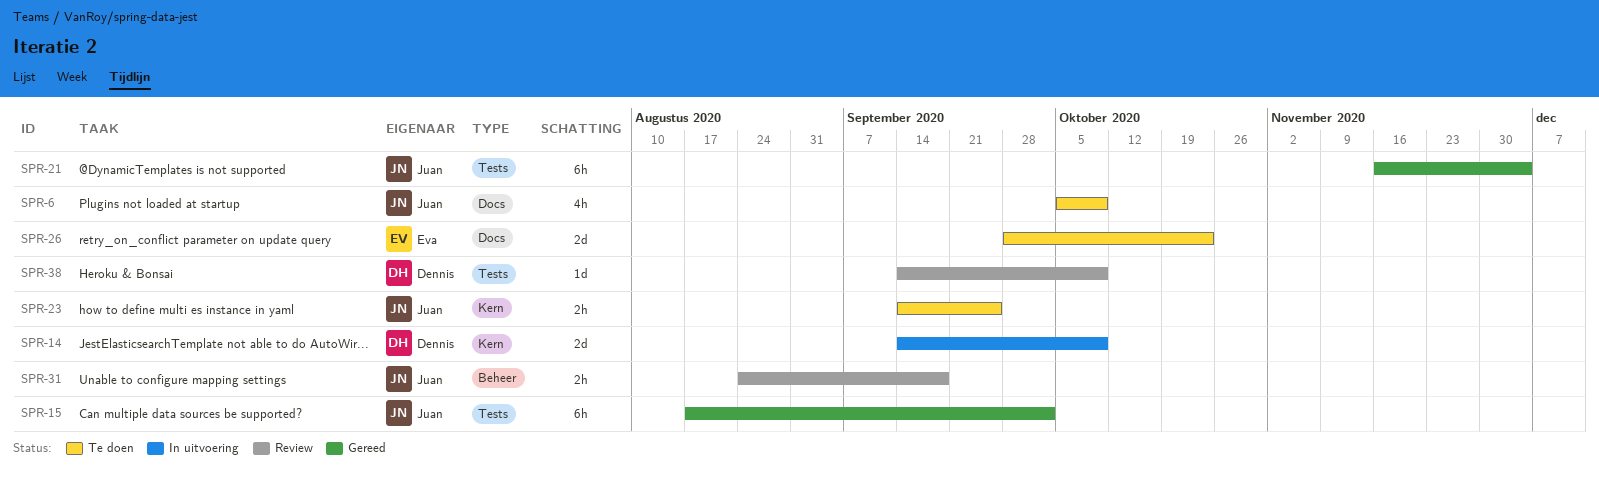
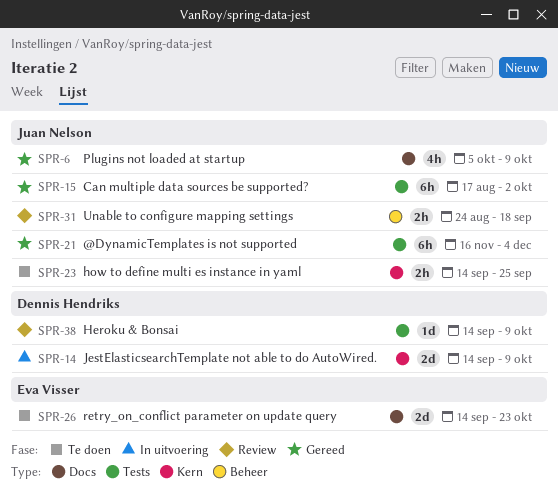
SPR-6, status: Te doen -> Gereed
SPR-26, start: Sep 28 -> Sep 14

